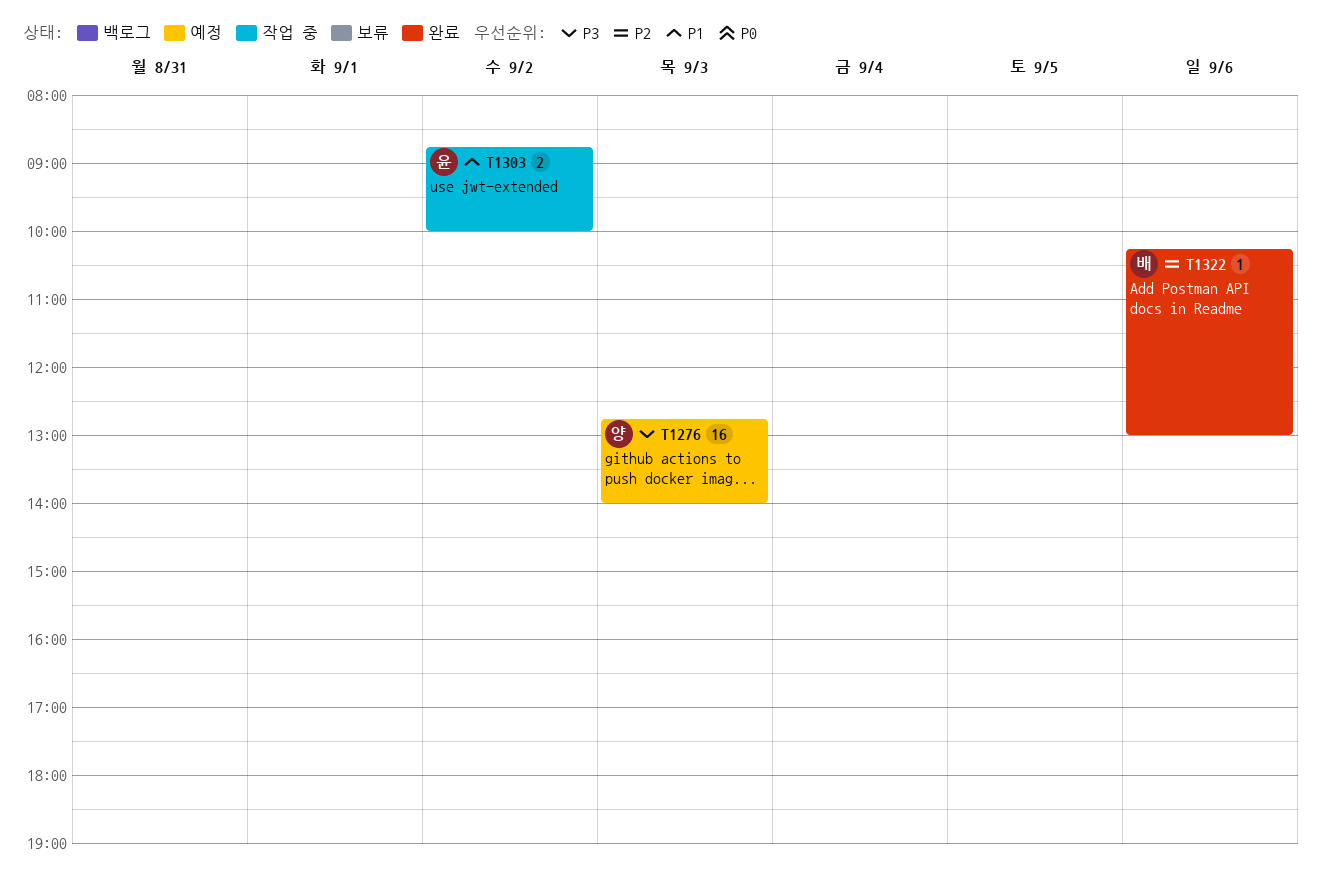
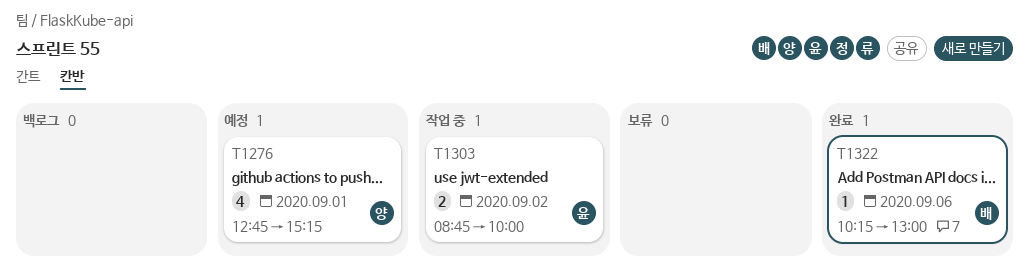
T1276, estimate: 16 -> 4
T1276, day: Sep 3 -> Sep 1
T1276, ends: 14:00 -> 15:15

